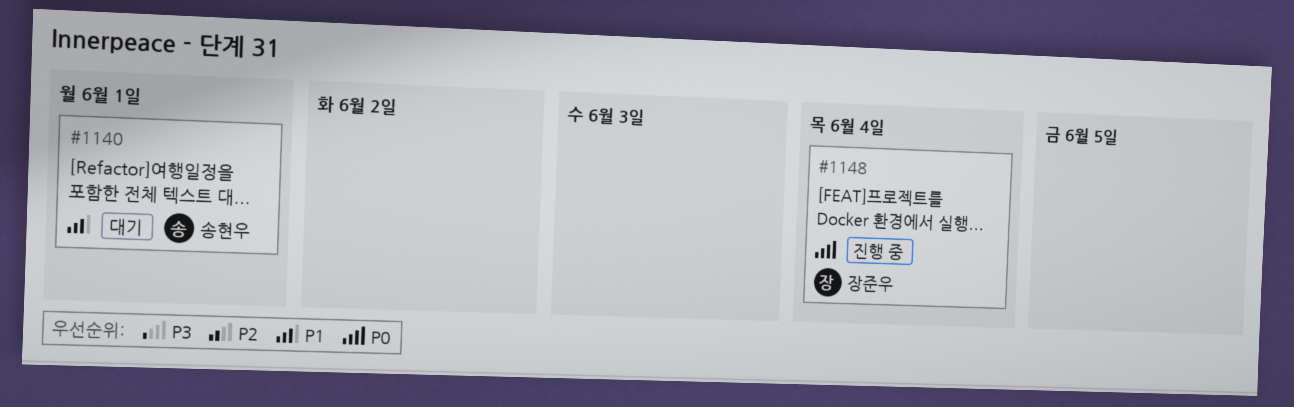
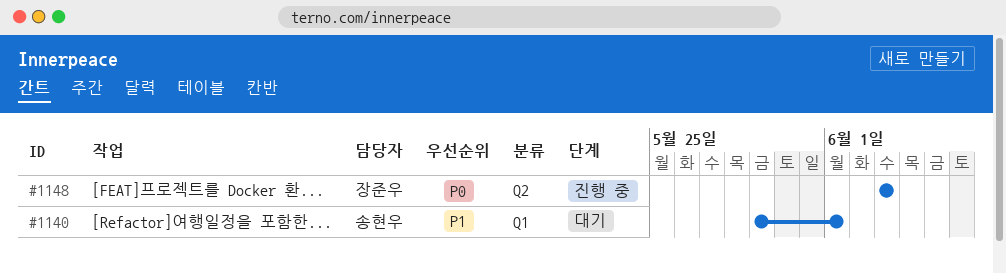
#1148, due: Jun 4 -> Jun 3

